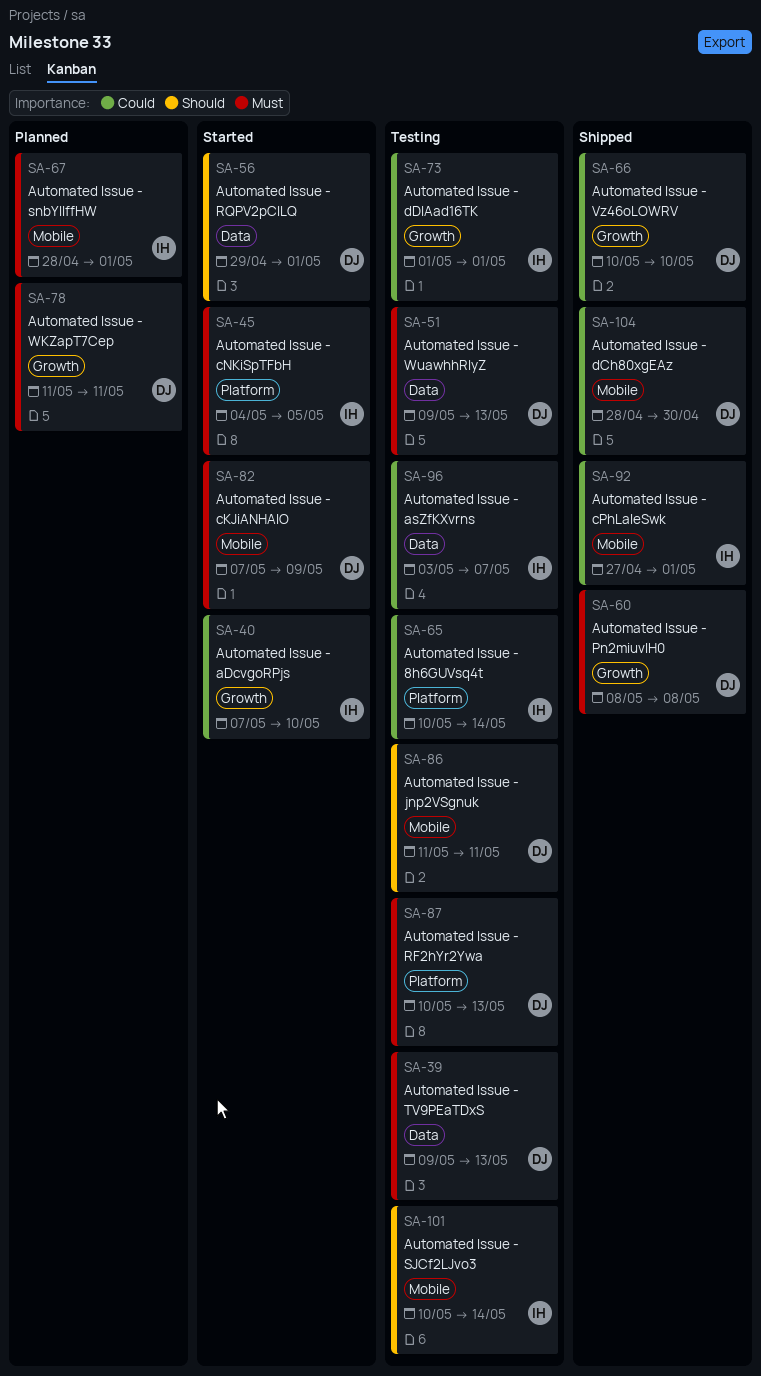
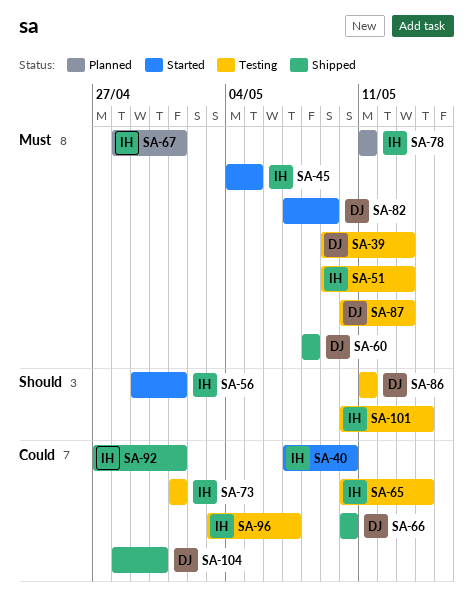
SA-51, owner: DJ -> IH
SA-56, owner: DJ -> IH
SA-78, owner: DJ -> IH

